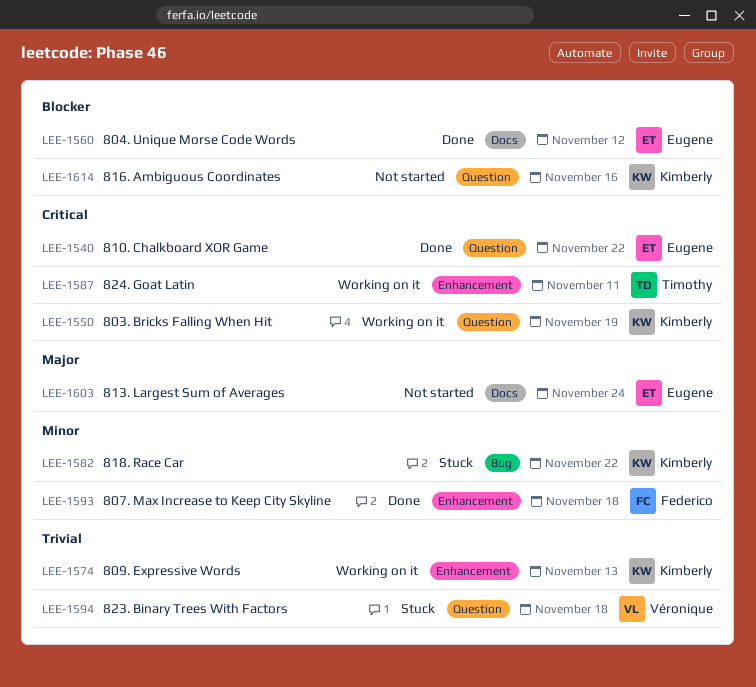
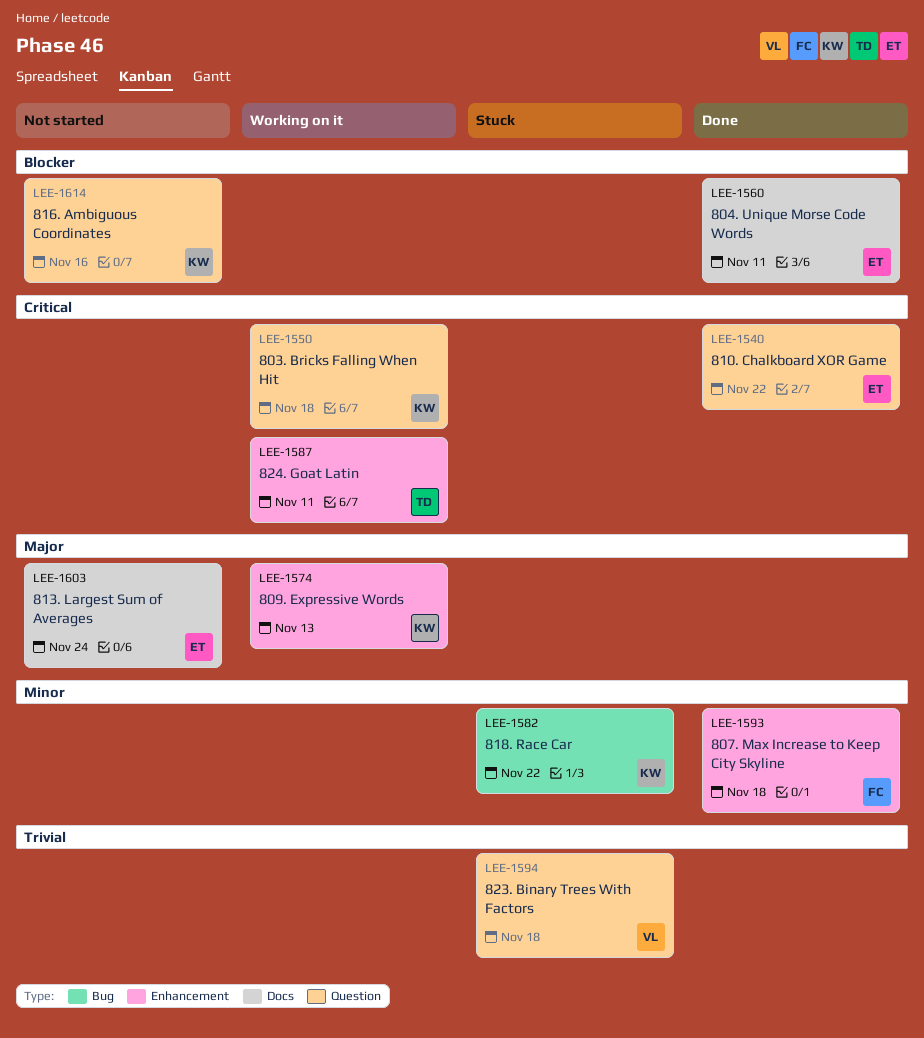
LEE-1550, due: Nov 19 -> Nov 18
LEE-1560, due: Nov 12 -> Nov 11
LEE-1574, priority: Trivial -> Major

